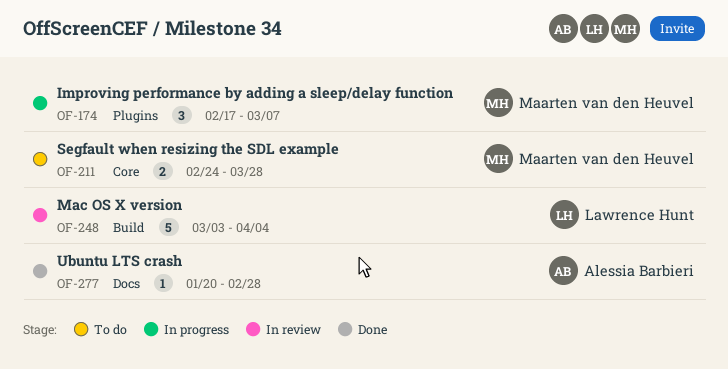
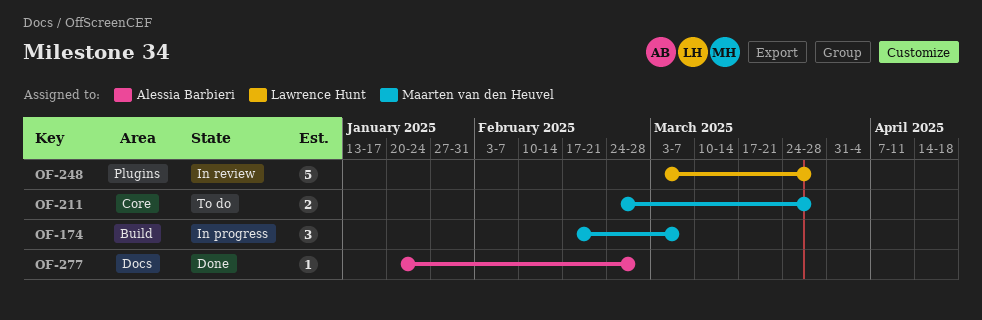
OF-174, label: Plugins -> Build
OF-248, label: Build -> Plugins
OF-248, due: Apr 4 -> Mar 28

